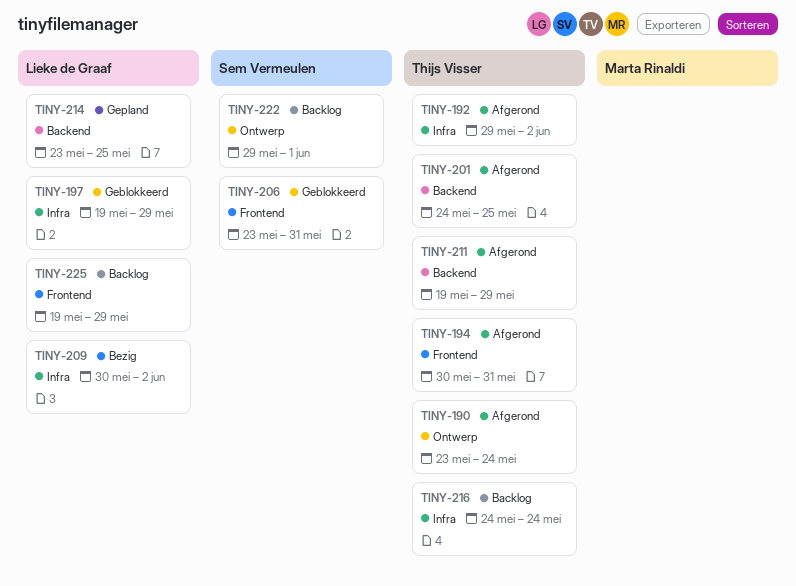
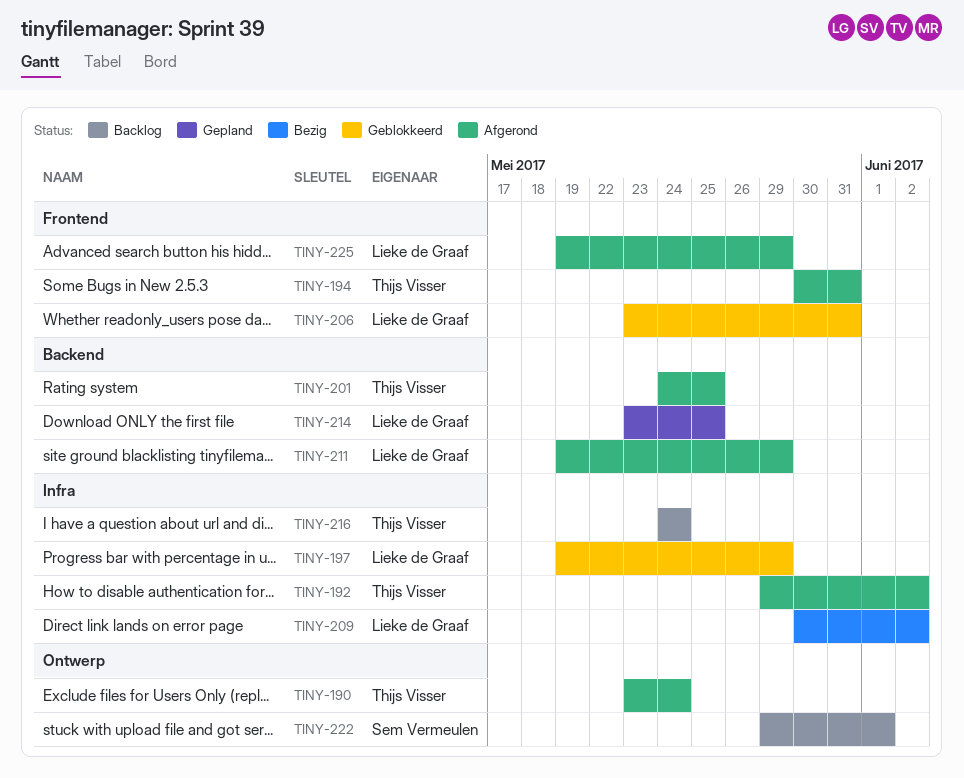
TINY-206, owner: Sem Vermeulen -> Lieke de Graaf
TINY-211, owner: Thijs Visser -> Lieke de Graaf
TINY-225, status: Backlog -> Afgerond

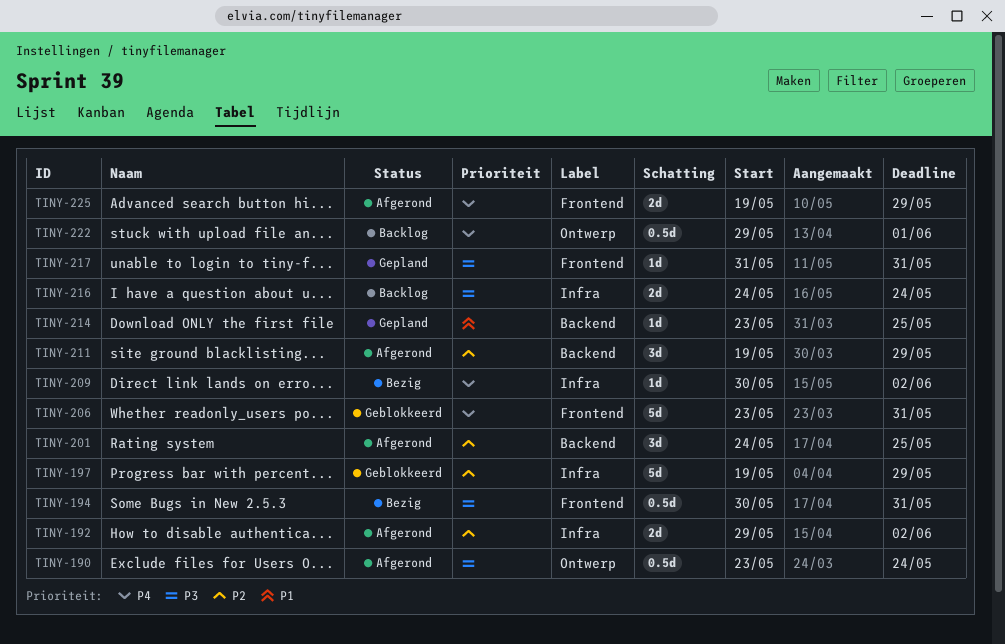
TINY-194, status: Afgerond -> Bezig
TINY-217: none -> present

